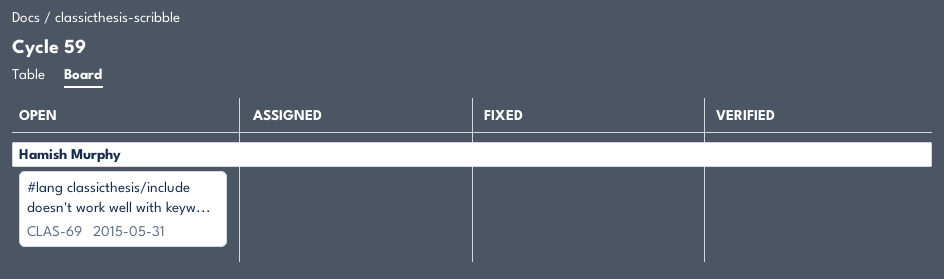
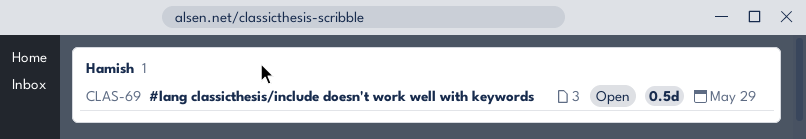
CLAS-69, due: May 31 -> May 29

